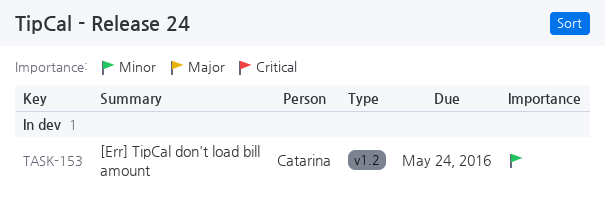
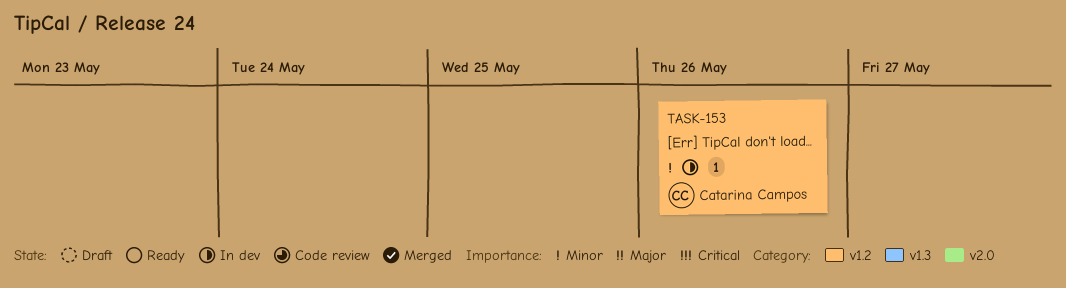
TASK-153, due: May 24 -> May 26

